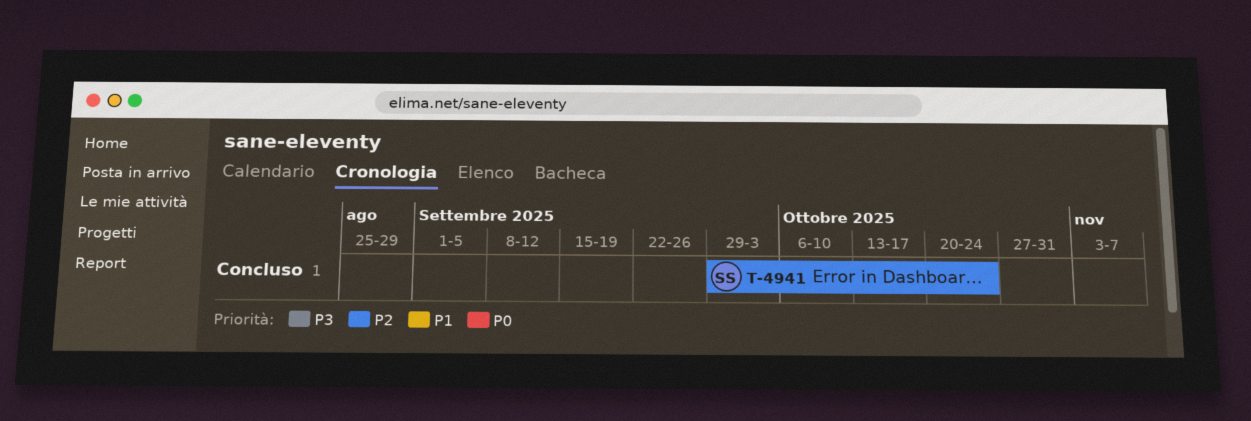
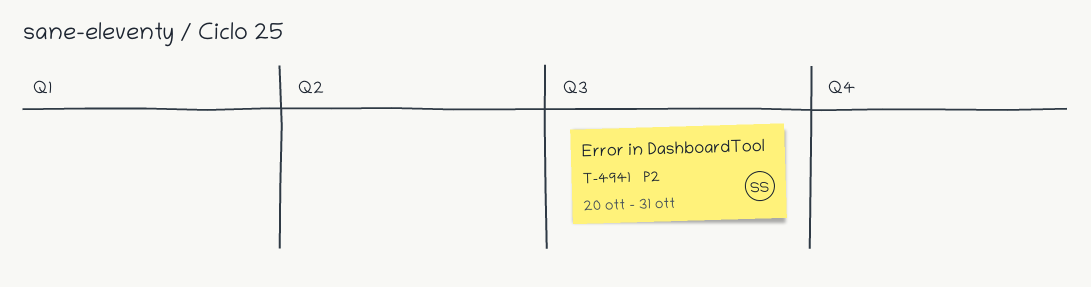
T-4941, start: Sep 29 -> Oct 20
T-4941, due: Oct 24 -> Oct 31

